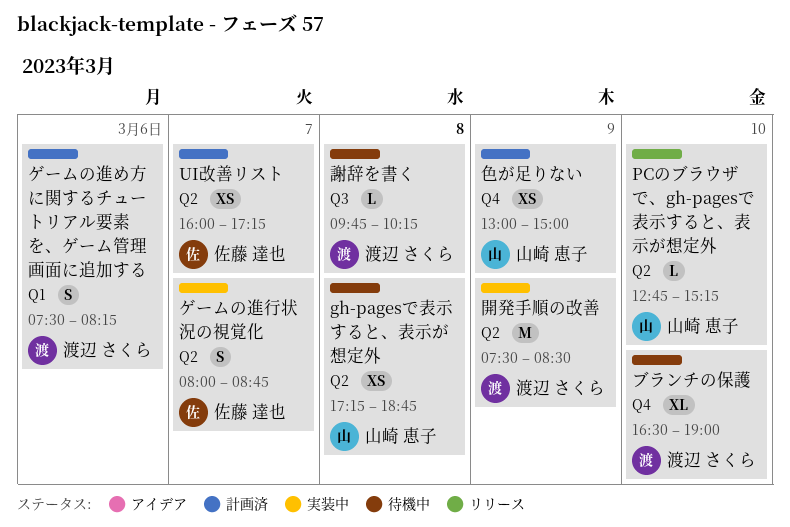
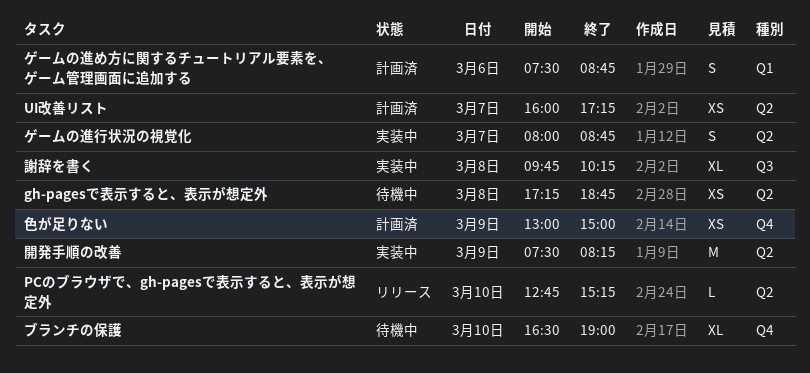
ゲームの進め方に関するチュートリアル要素を、ゲーム管理画面に追加する, ends: 08:15 -> 08:45
謝辞を書く, status: 待機中 -> 実装中
謝辞を書く, estimate: L -> XL
開発手順の改善, ends: 08:30 -> 08:15

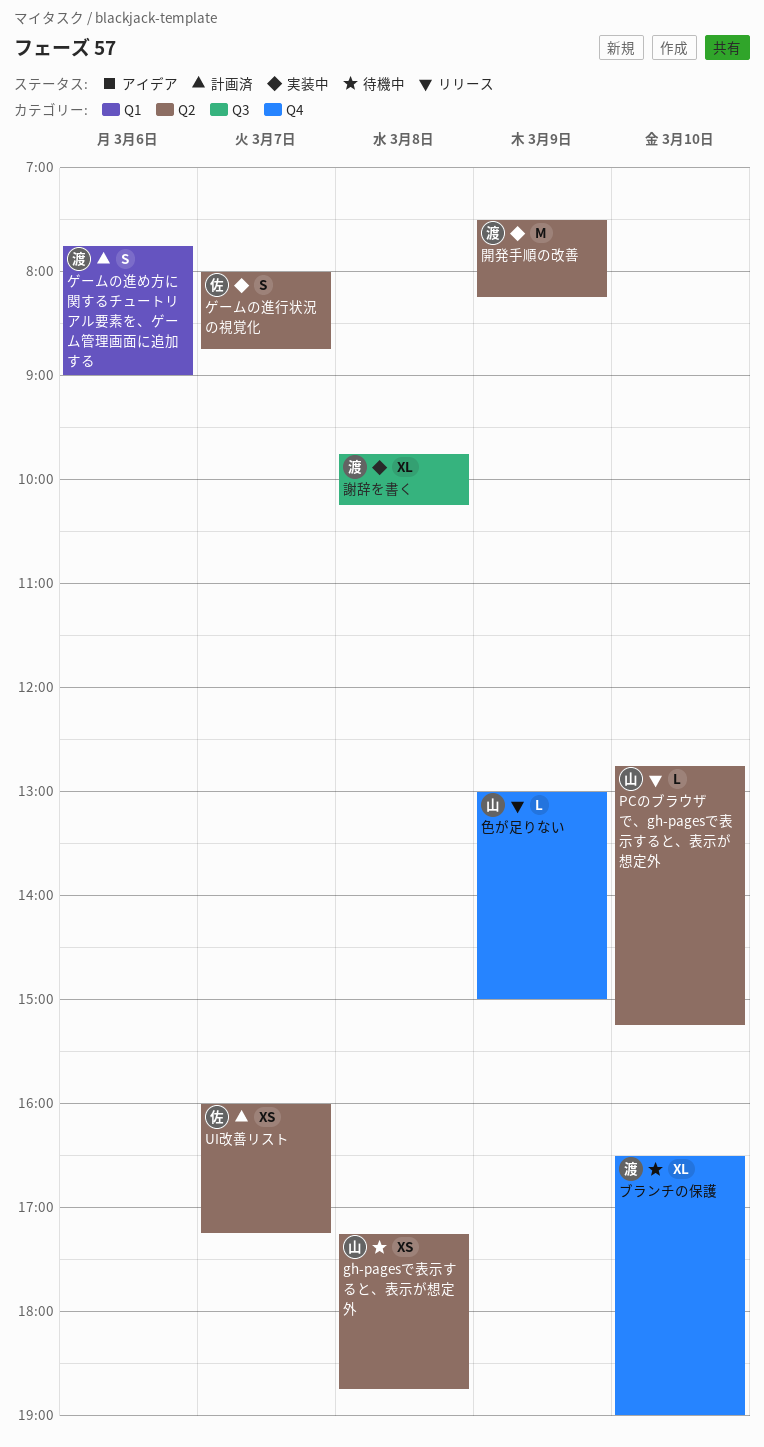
ゲームの進め方に関するチュートリアル要素を、ゲーム管理画面に追加する, begins: 07:30 -> 07:45
ゲームの進め方に関するチュートリアル要素を、ゲーム管理画面に追加する, ends: 08:45 -> 09:00
色が足りない, status: 計画済 -> リリース
色が足りない, estimate: XS -> L

